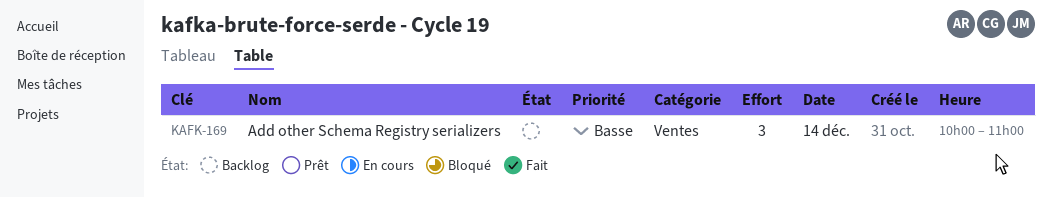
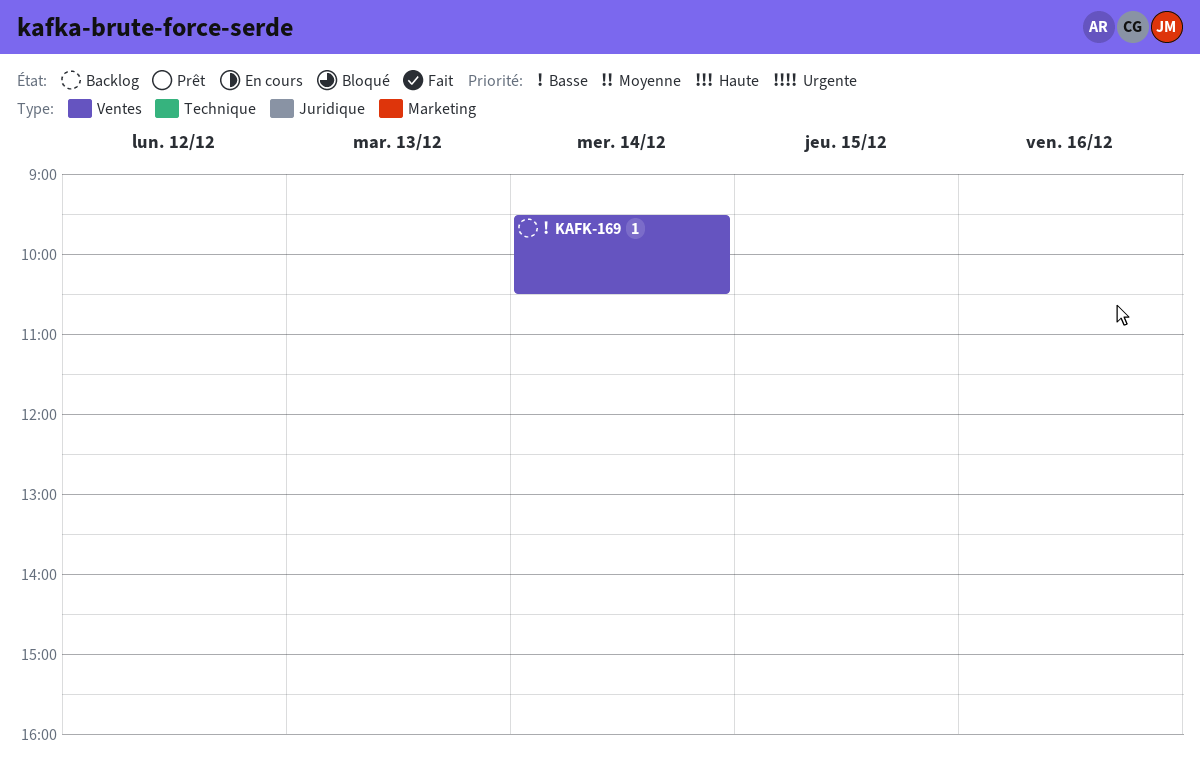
KAFK-169, estimate: 3 -> 1
KAFK-169, begins: 10:00 -> 09:30
KAFK-169, ends: 11:00 -> 10:30

